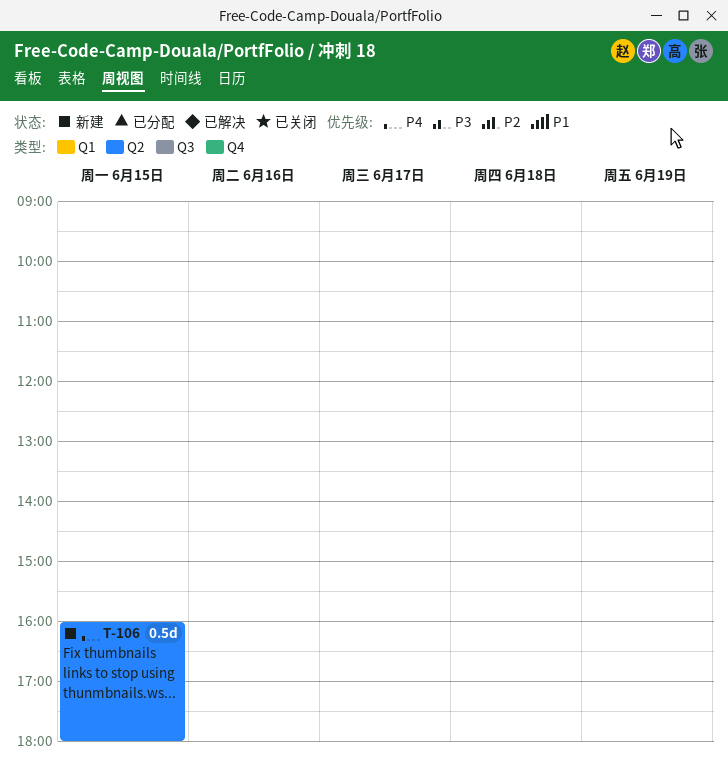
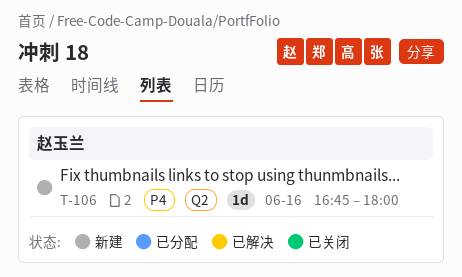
T-106, estimate: 0.5d -> 1d
T-106, day: Jun 15 -> Jun 16
T-106, begins: 16:00 -> 16:45

